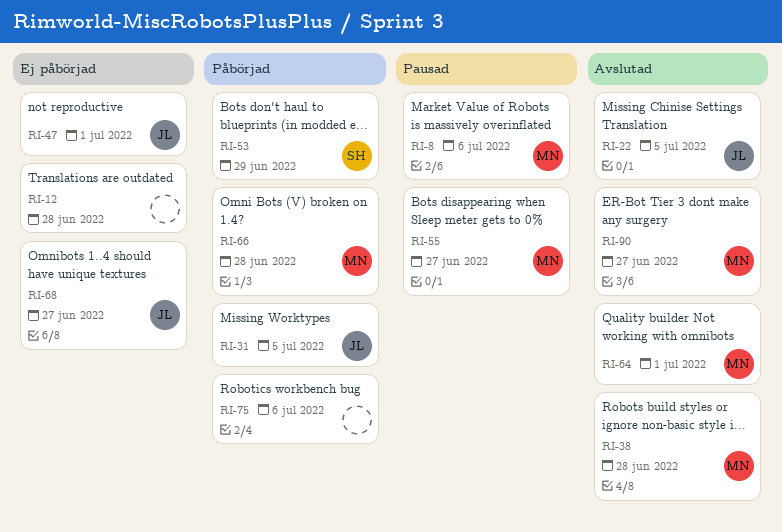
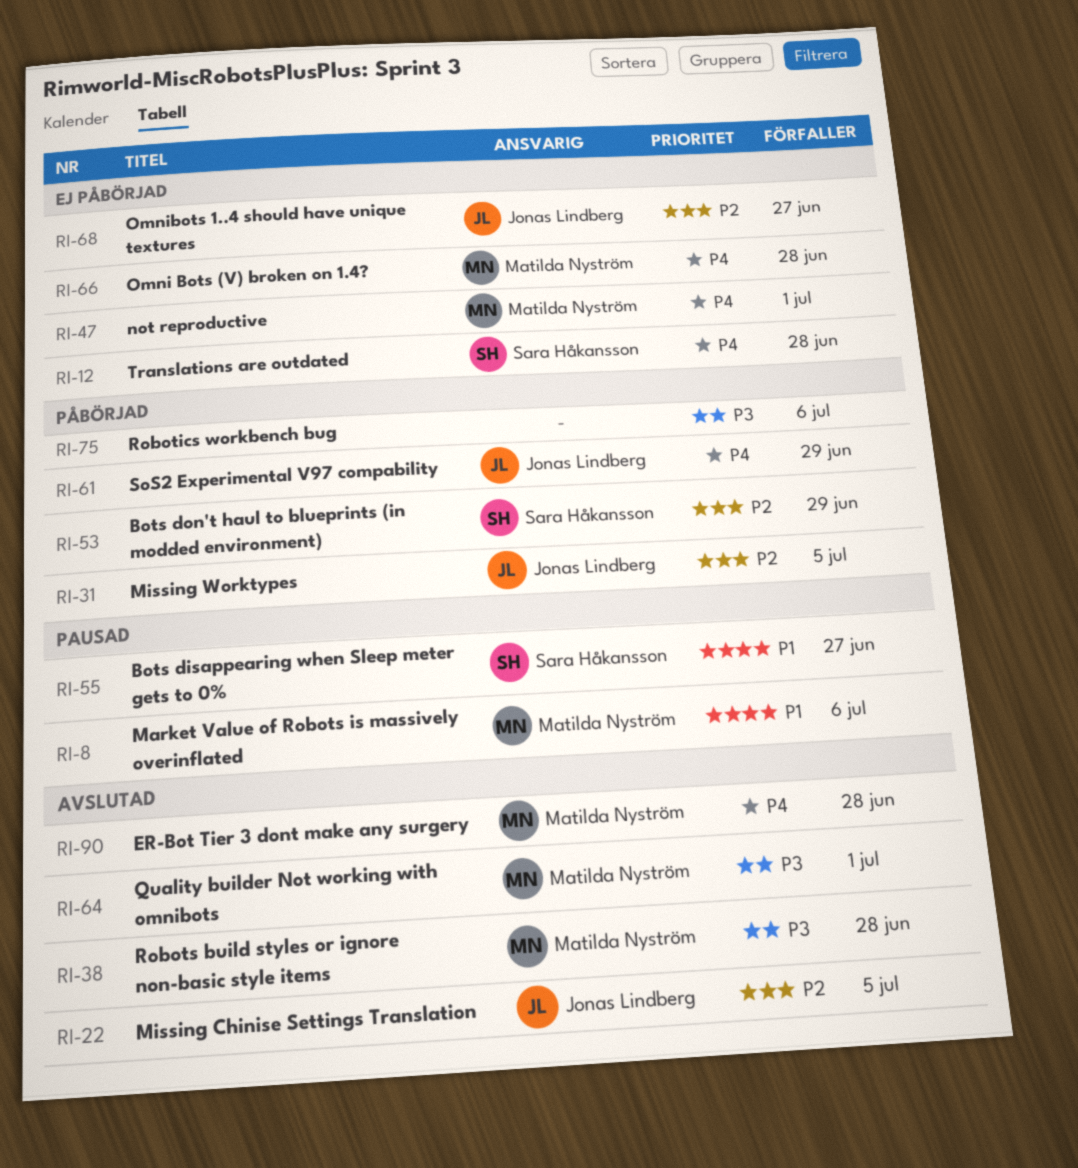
RI-12, owner: none -> Sara Håkansson
RI-47, owner: Jonas Lindberg -> Matilda Nyström
RI-55, owner: Matilda Nyström -> Sara Håkansson
RI-61: none -> present
RI-66, status: Påbörjad -> Ej påbörjad
RI-90, due: Jun 27 -> Jun 28

